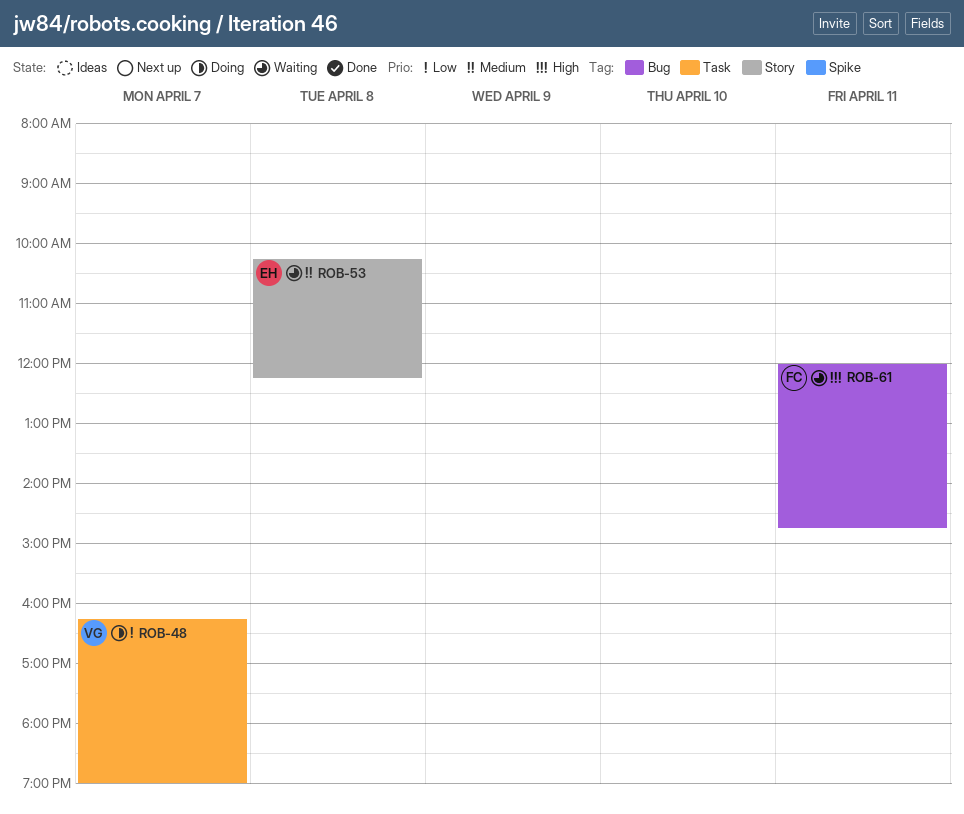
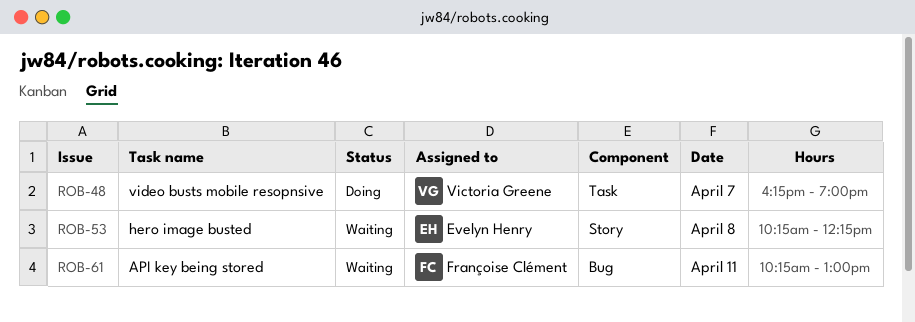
ROB-61, begins: 12:00 -> 10:15
ROB-61, ends: 14:45 -> 13:00

